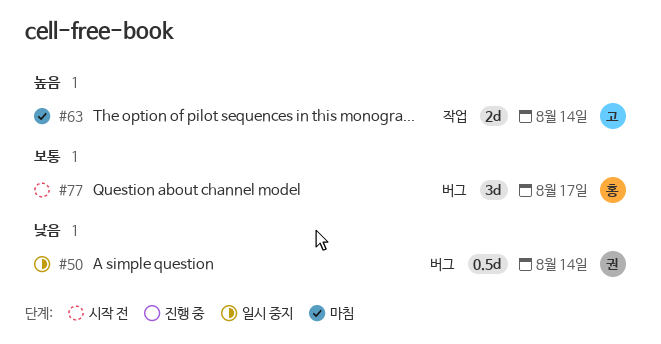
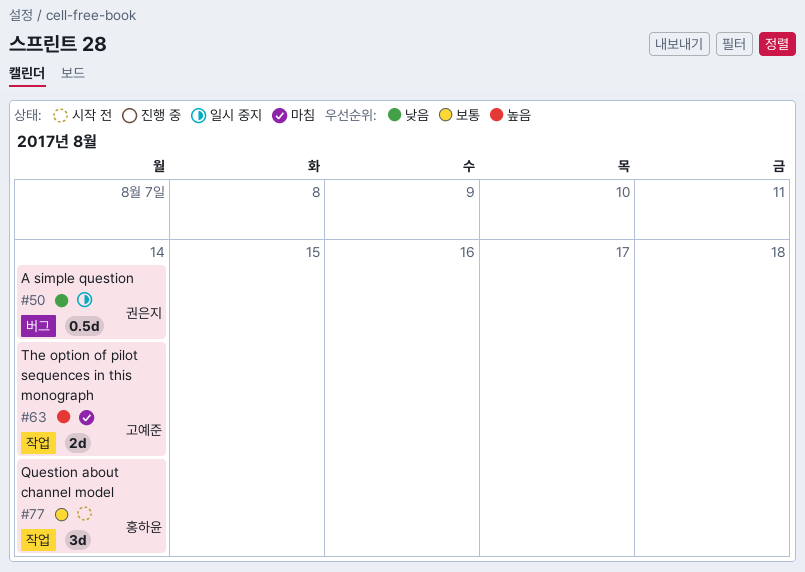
#77, label: 버그 -> 작업
#77, due: Aug 17 -> Aug 14

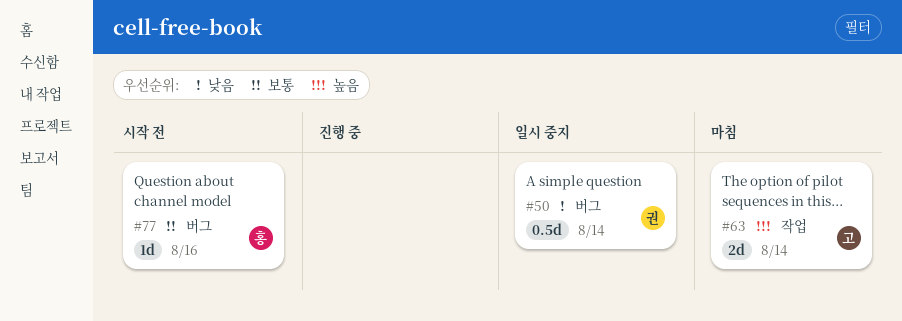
#77, label: 작업 -> 버그
#77, estimate: 3d -> 1d
#77, due: Aug 14 -> Aug 16

